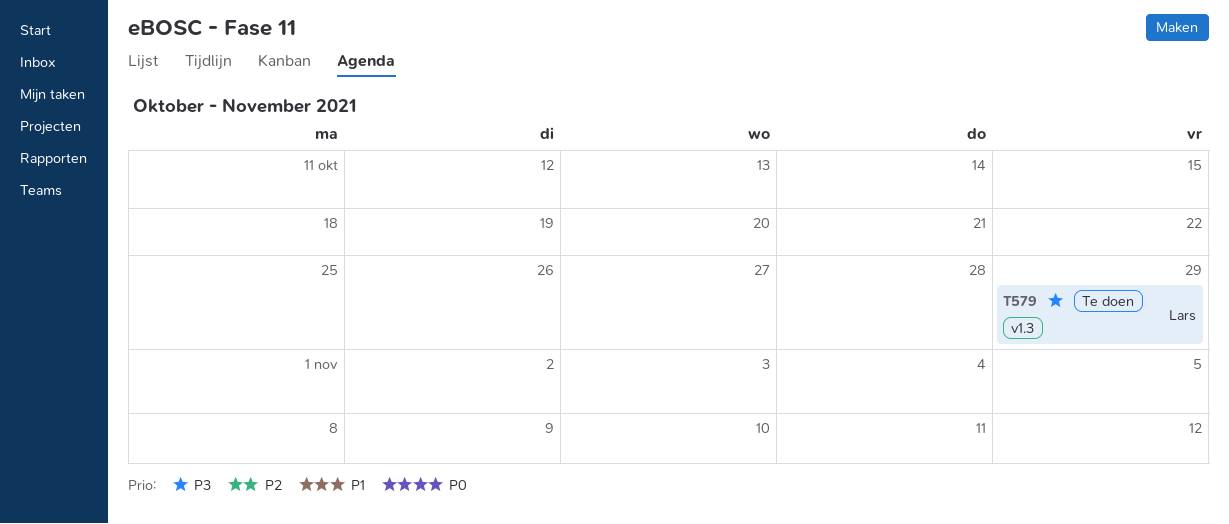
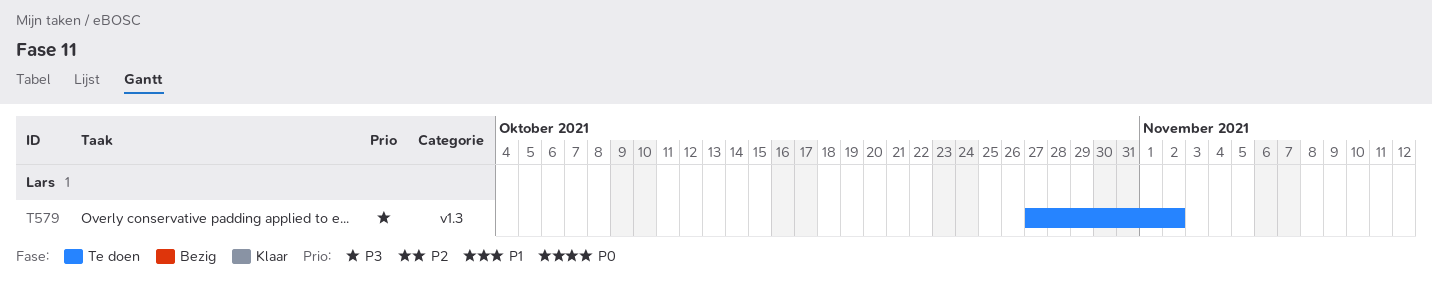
T579, due: Oct 29 -> Nov 2

